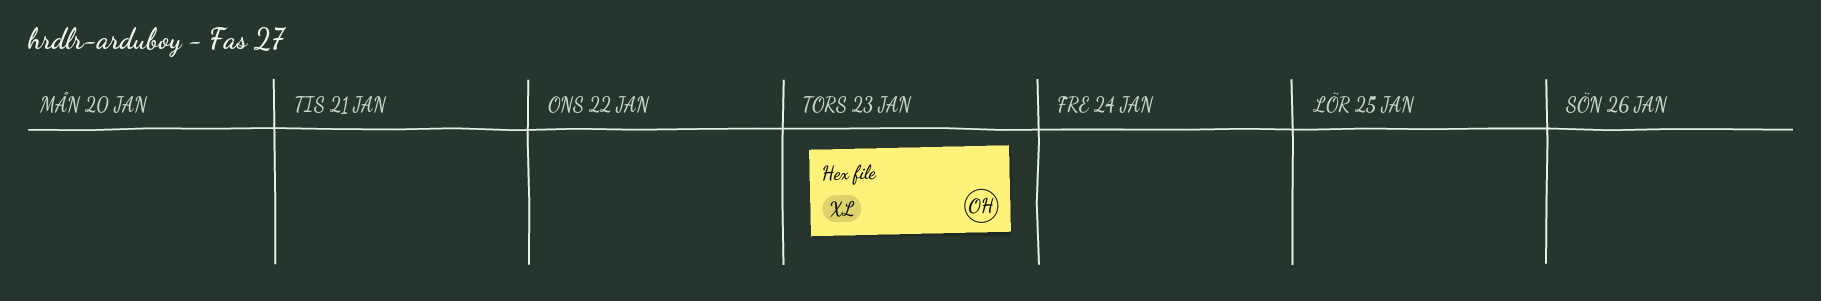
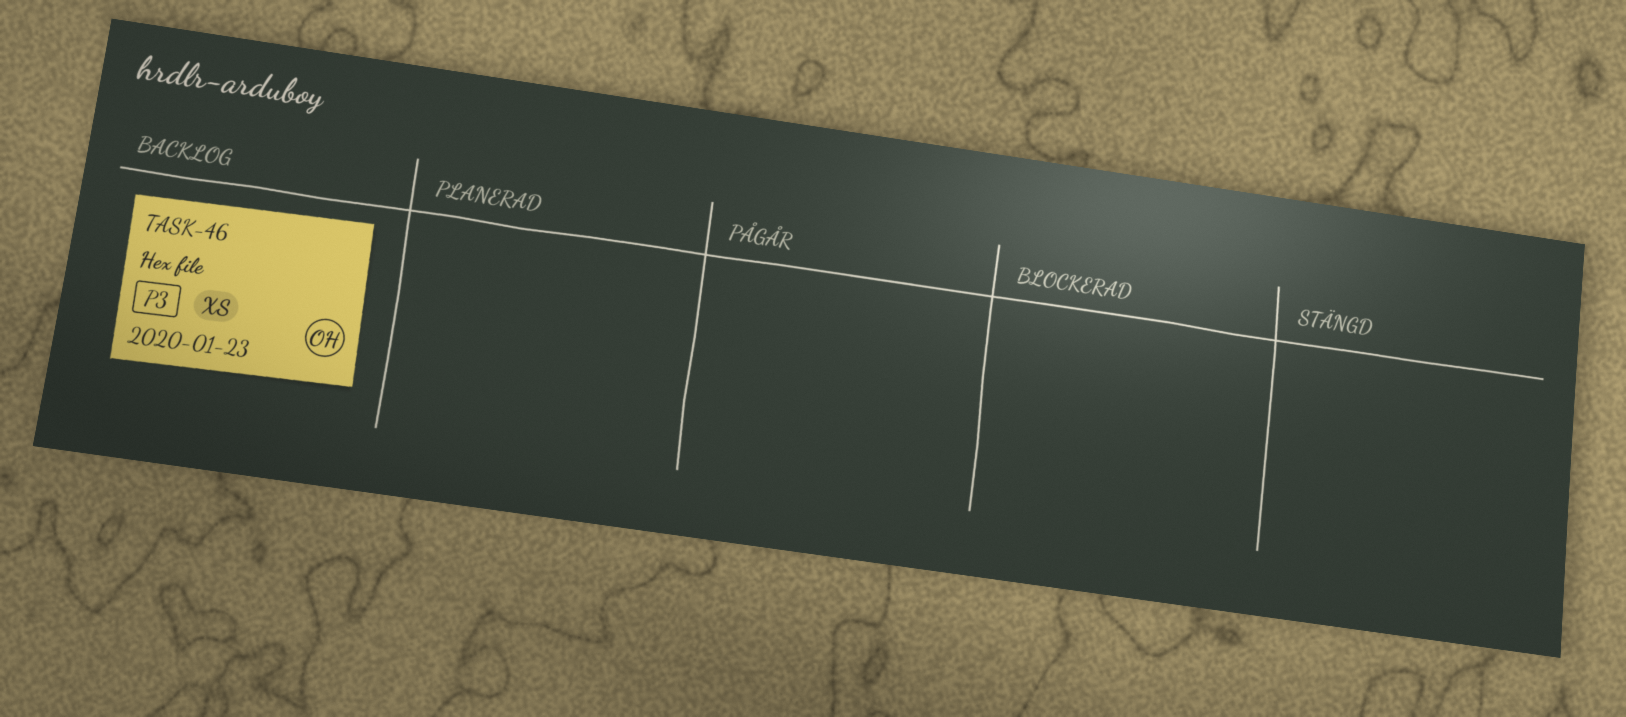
Hex file, estimate: XL -> XS

